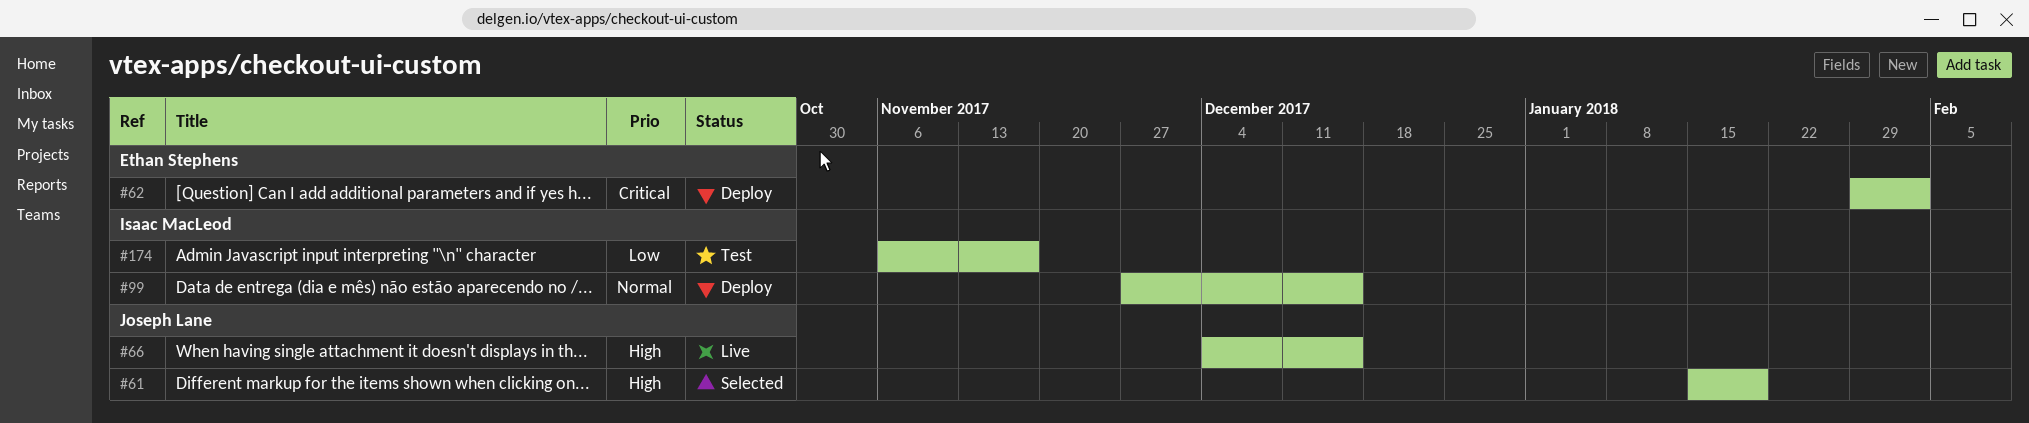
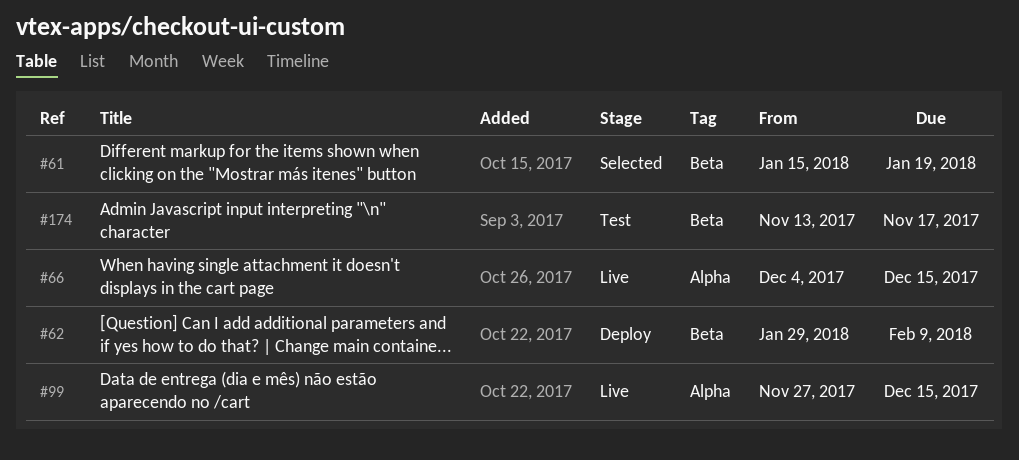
#62, due: Feb 2 -> Feb 9
#99, status: Deploy -> Live
#174, start: Nov 6 -> Nov 13

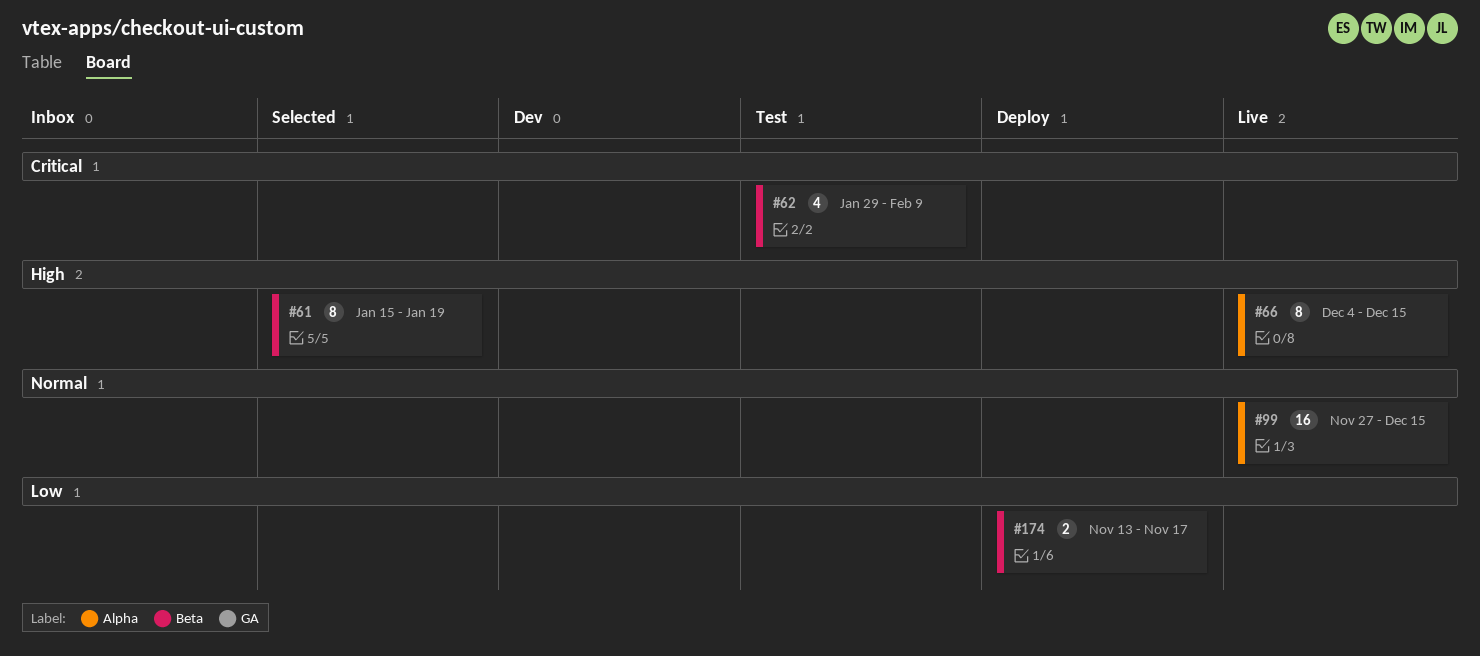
#62, status: Deploy -> Test
#174, status: Test -> Deploy

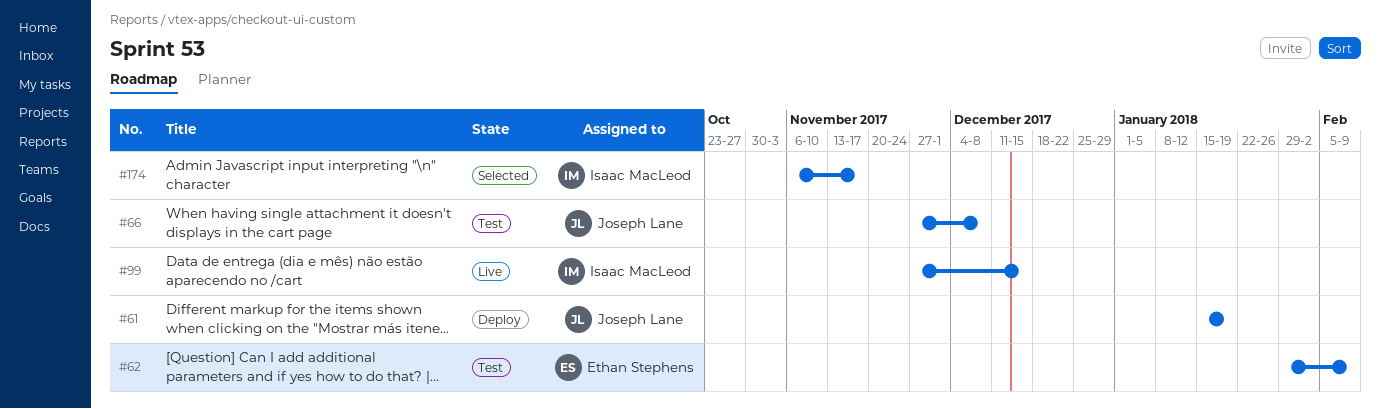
#61, status: Selected -> Deploy
#66, status: Live -> Test
#66, start: Dec 4 -> Nov 27
#66, due: Dec 15 -> Dec 8
#174, status: Deploy -> Selected
#174, start: Nov 13 -> Nov 6

